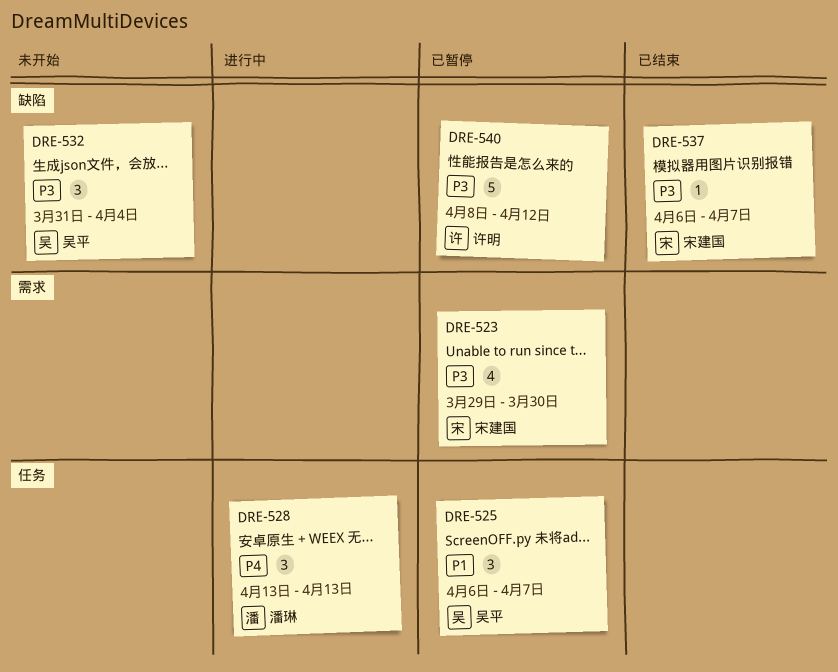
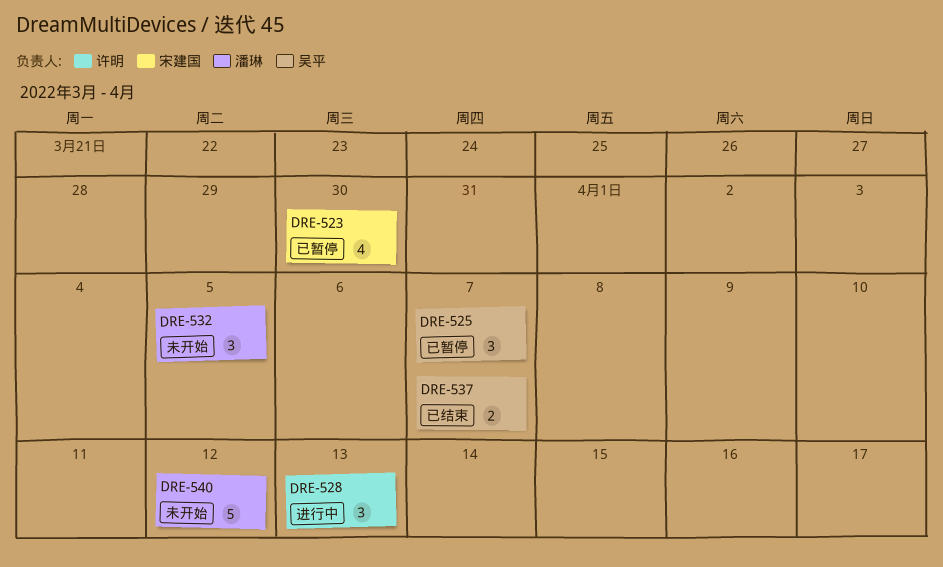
DRE-528, owner: 潘琳 -> 许明
DRE-532, owner: 吴平 -> 潘琳
DRE-532, due: Apr 4 -> Apr 5
DRE-537, owner: 宋建国 -> 吴平
DRE-537, estimate: 1 -> 2
DRE-540, status: 已暂停 -> 未开始
DRE-540, owner: 许明 -> 潘琳

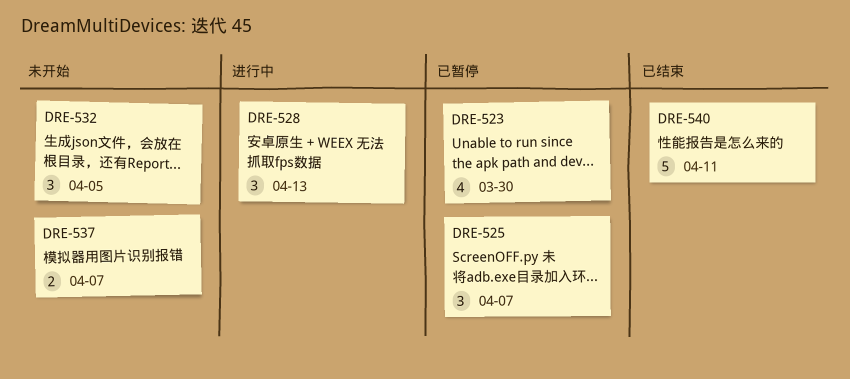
DRE-537, status: 已结束 -> 未开始
DRE-540, status: 未开始 -> 已结束
DRE-540, due: Apr 12 -> Apr 11

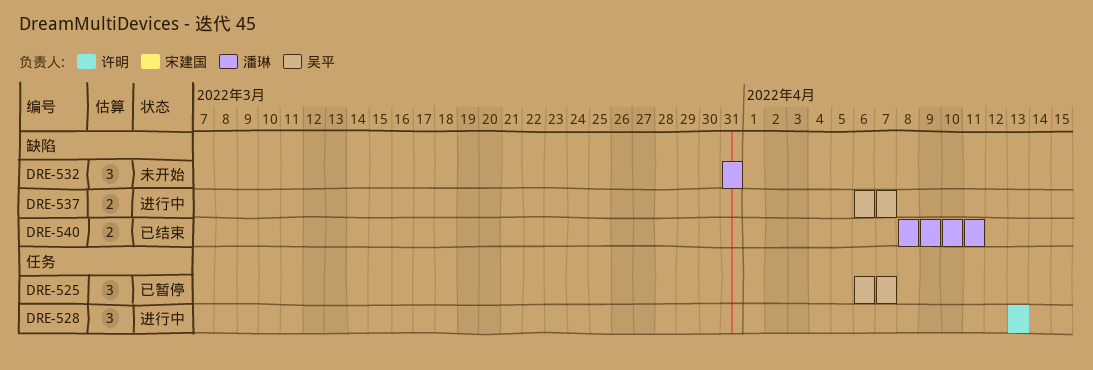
DRE-523: present -> none
DRE-532, due: Apr 5 -> Mar 31
DRE-537, status: 未开始 -> 进行中
DRE-540, estimate: 5 -> 2

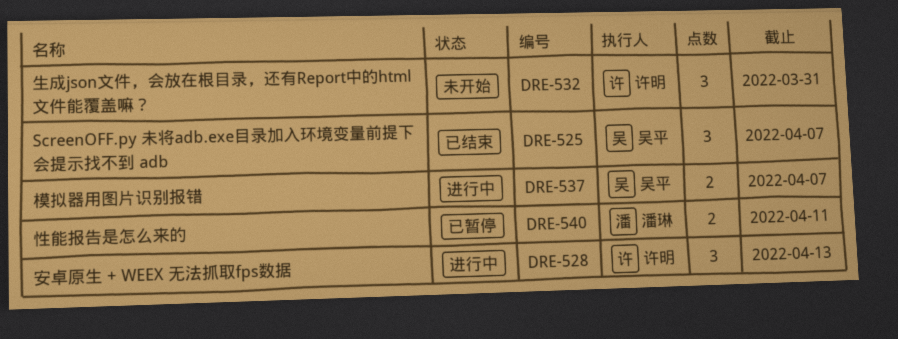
DRE-525, status: 已暂停 -> 已结束
DRE-532, owner: 潘琳 -> 许明
DRE-540, status: 已结束 -> 已暂停

